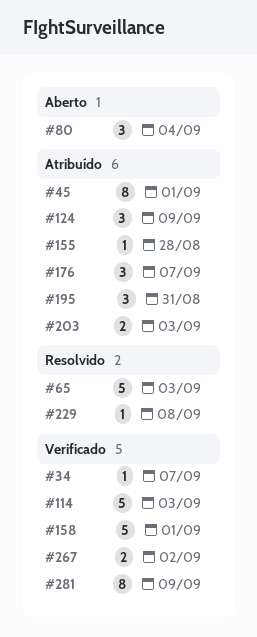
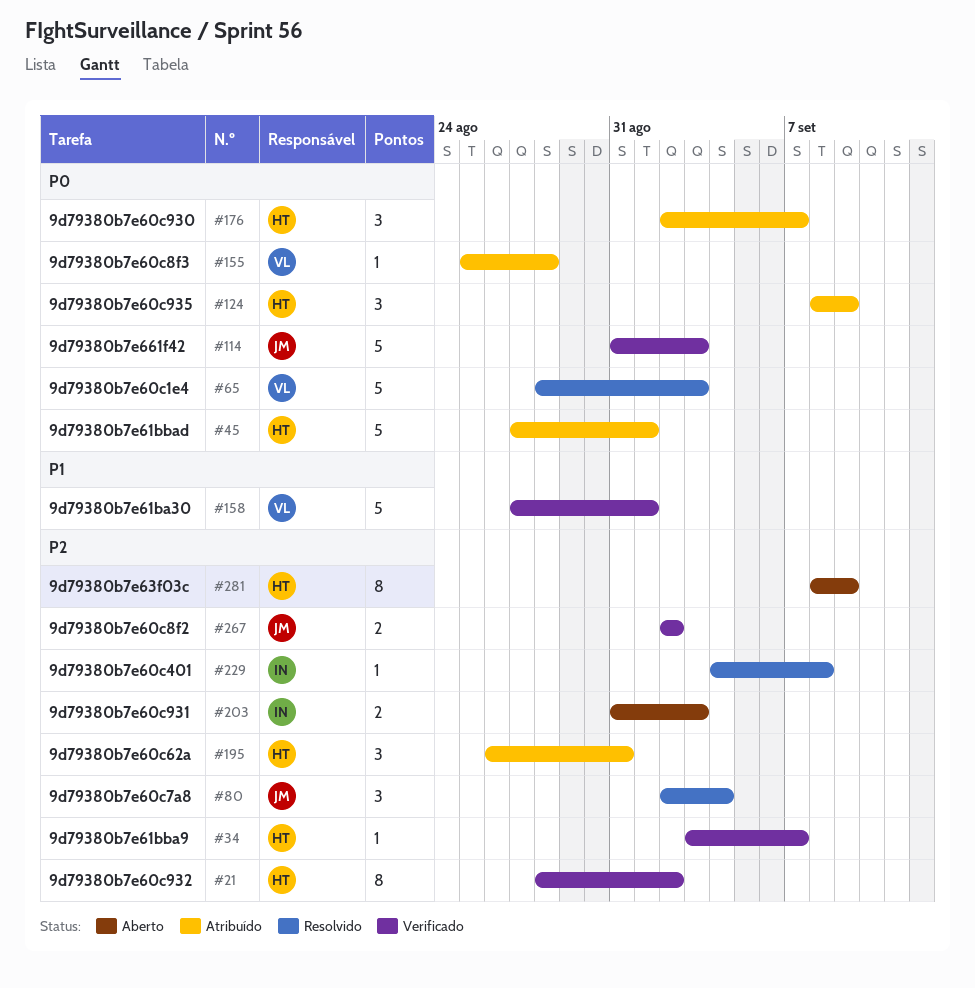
#21: none -> present
#45, estimate: 8 -> 5
#80, status: Aberto -> Resolvido
#203, status: Atribuído -> Aberto
#281, status: Verificado -> Aberto

